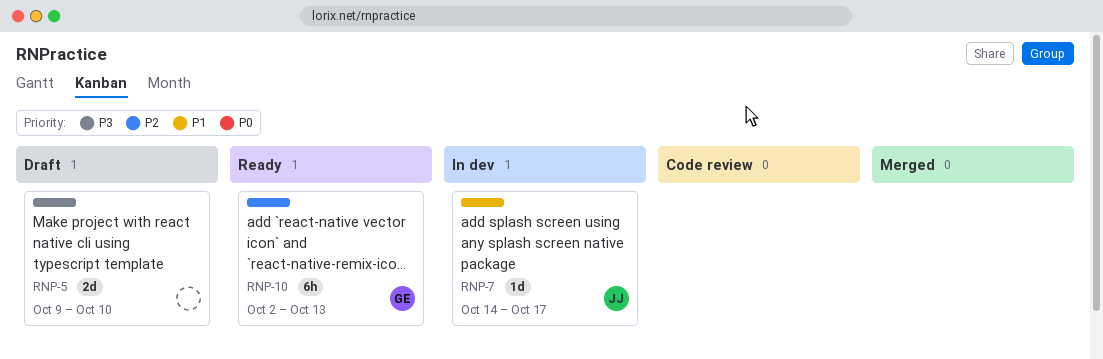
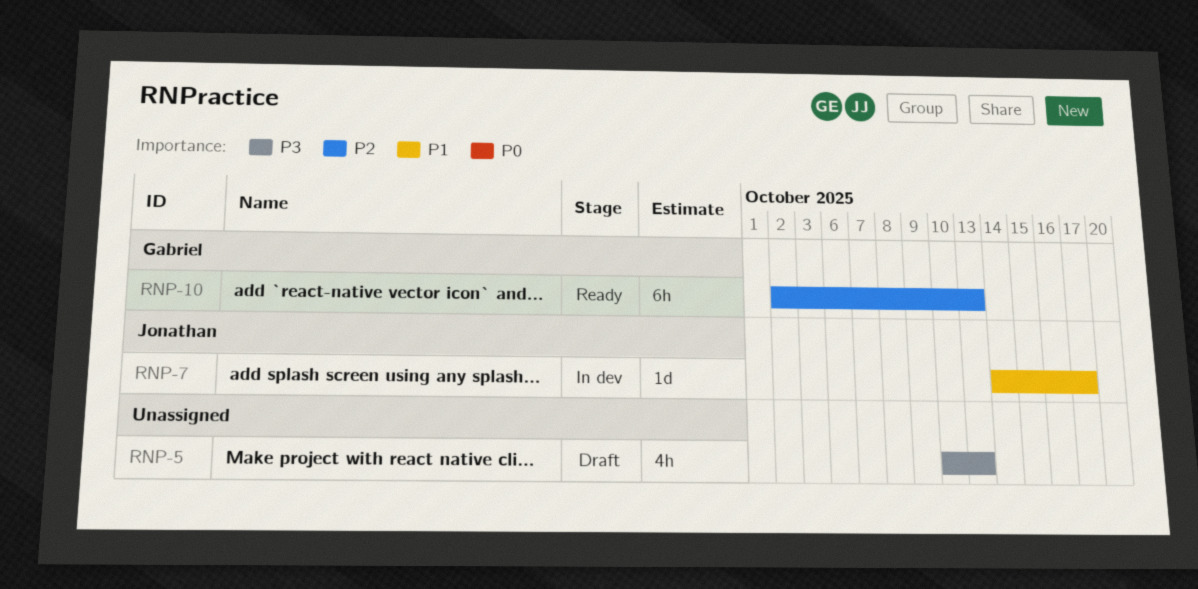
RNP-5, estimate: 2d -> 4h
RNP-5, start: Oct 9 -> Oct 10
RNP-5, due: Oct 10 -> Oct 13

